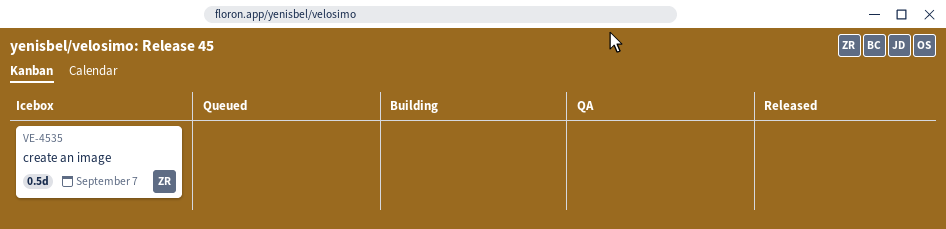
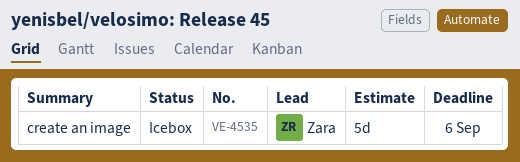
VE-4535, estimate: 0.5d -> 5d
VE-4535, due: Sep 7 -> Sep 6

